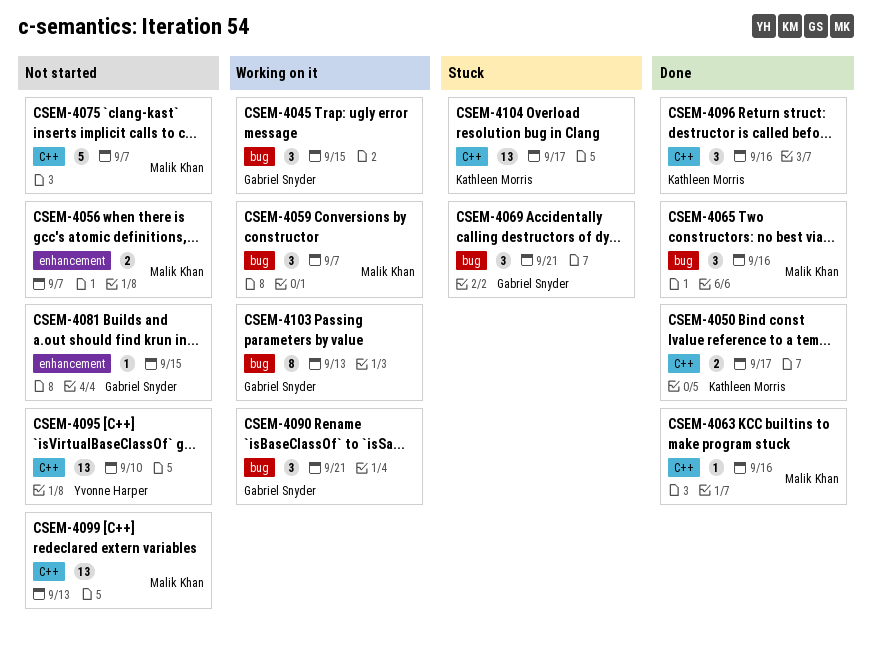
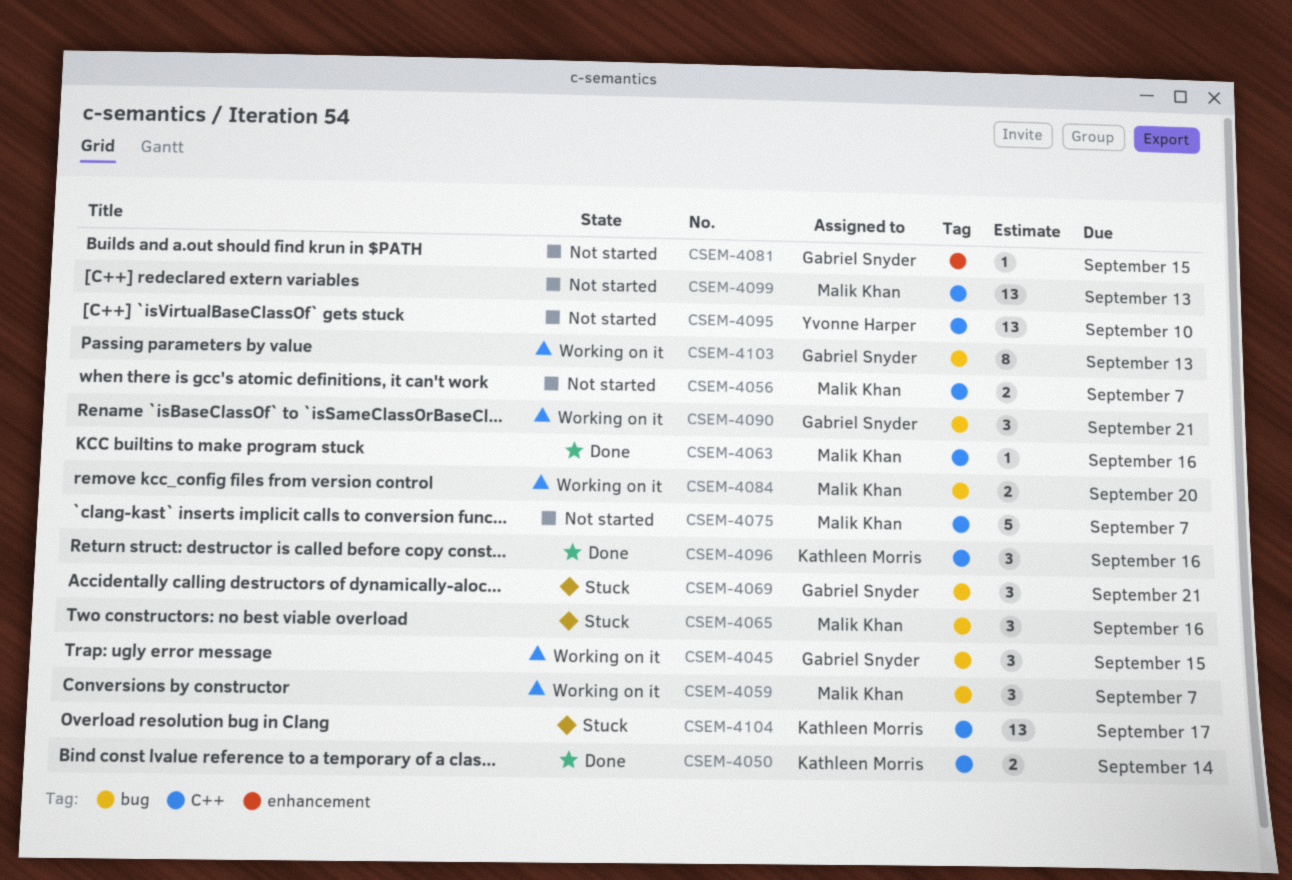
CSEM-4050, due: Sep 17 -> Sep 14
CSEM-4056, label: enhancement -> C++
CSEM-4065, status: Done -> Stuck
CSEM-4084: none -> present

